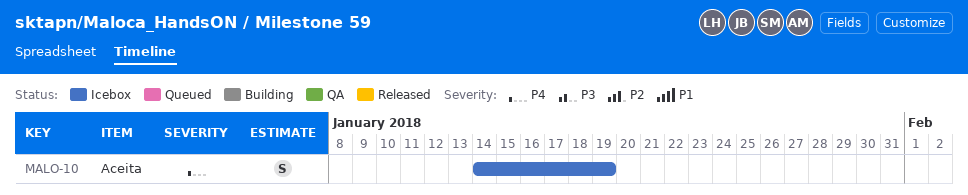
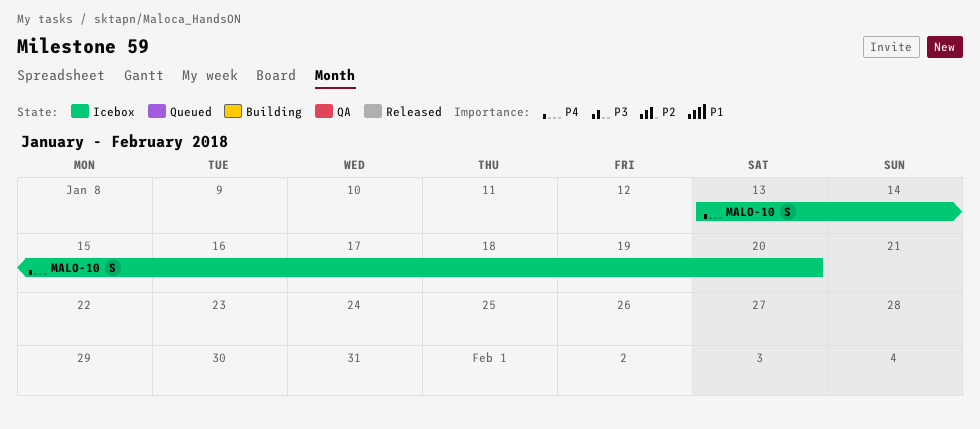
MALO-10, start: Jan 14 -> Jan 13
MALO-10, due: Jan 19 -> Jan 20

